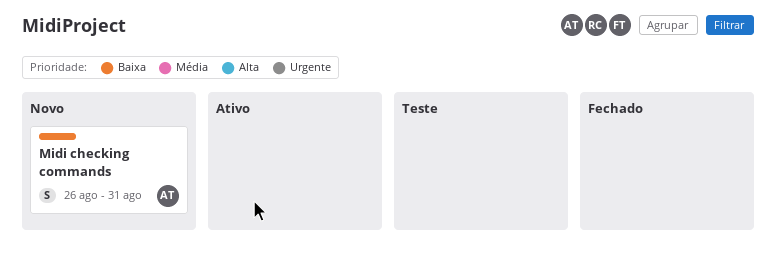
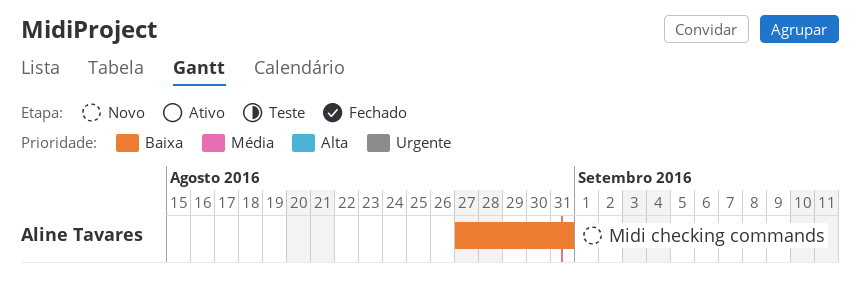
Midi checking commands, start: Aug 26 -> Aug 27

